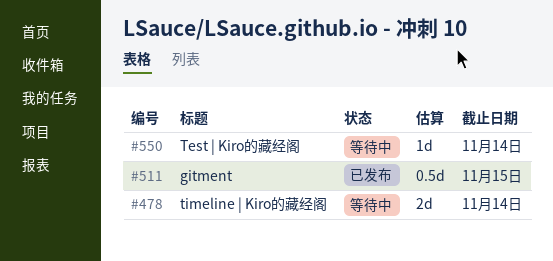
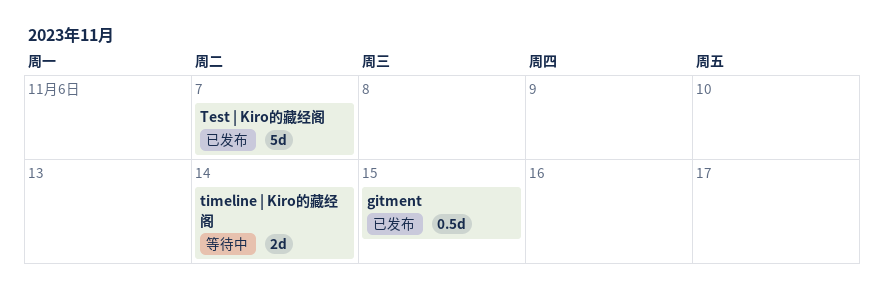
Test | Kiro的藏经阁, status: 等待中 -> 已发布
Test | Kiro的藏经阁, estimate: 1d -> 5d
Test | Kiro的藏经阁, due: Nov 14 -> Nov 7

